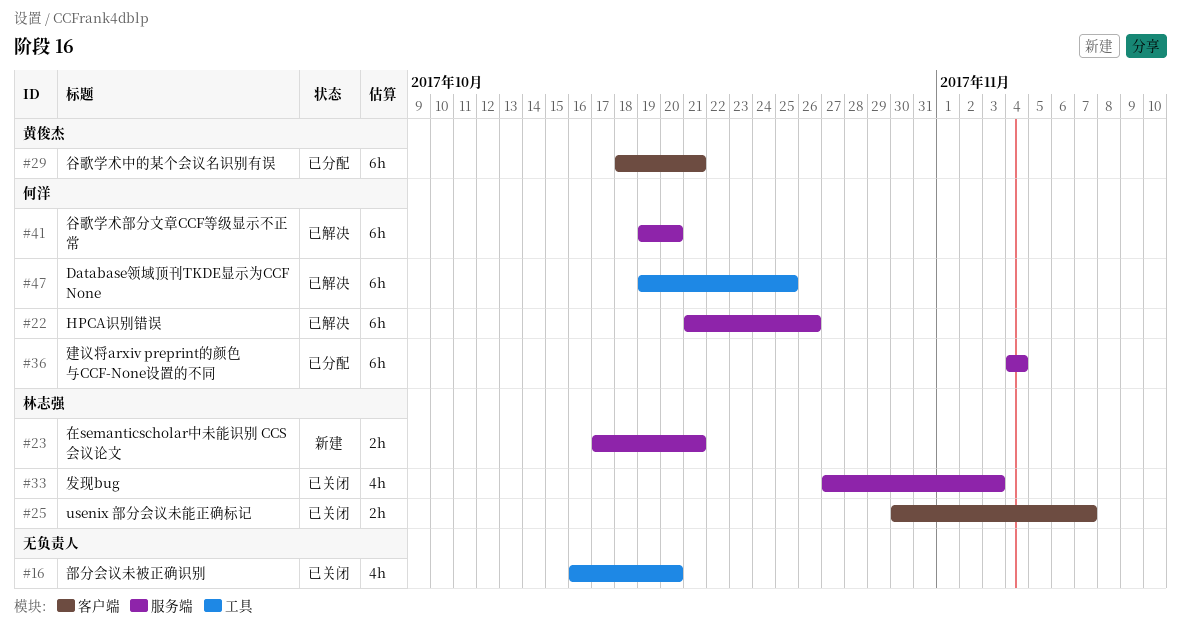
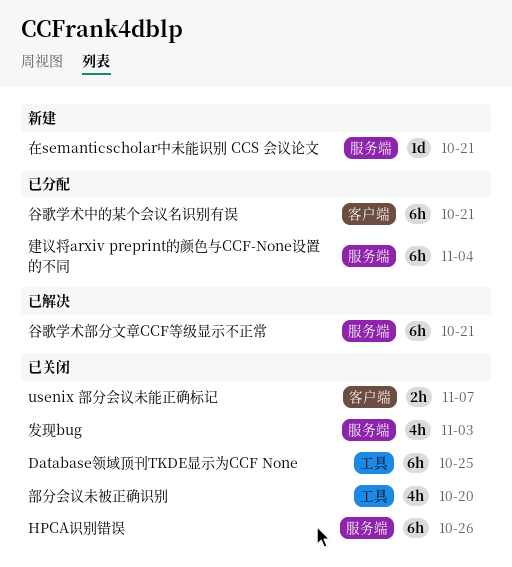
Database领域顶刊TKDE显示为CCF None, status: 已解决 -> 已关闭
HPCA识别错误, status: 已解决 -> 已关闭
在semanticscholar中未能识别 CCS 会议论文, estimate: 2h -> 1d
谷歌学术部分文章CCF等级显示不正常, due: Oct 20 -> Oct 21

